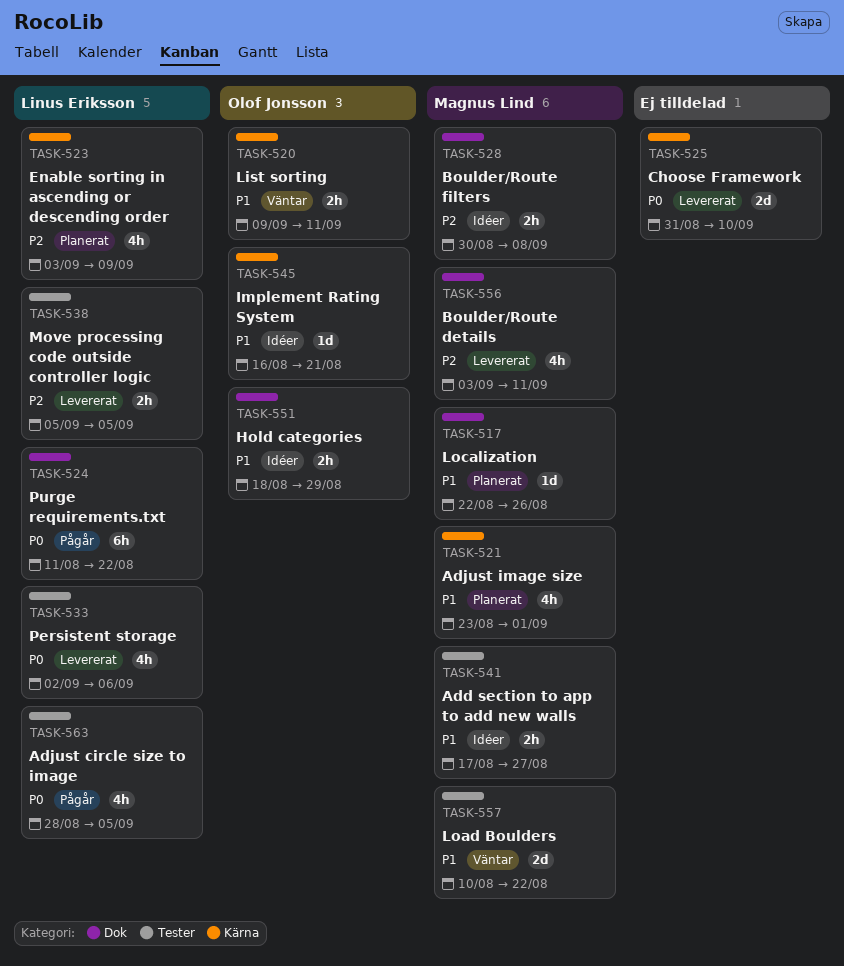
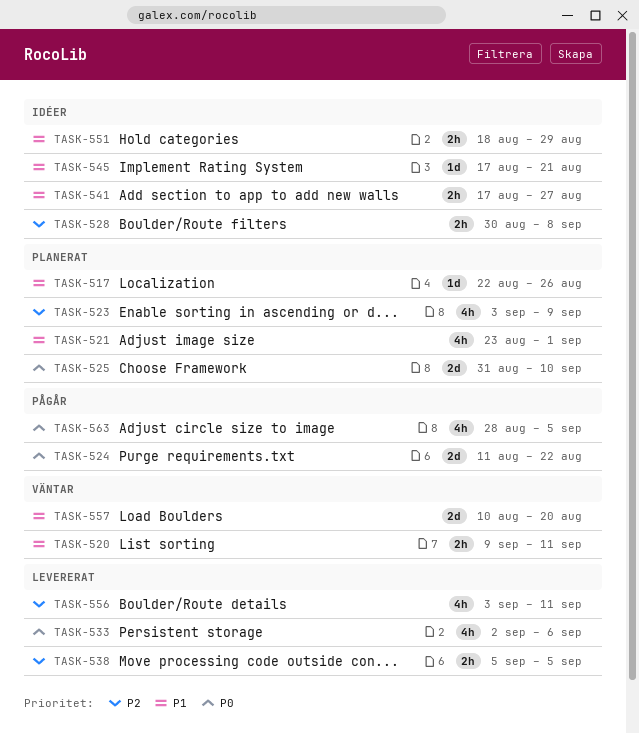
TASK-524, estimate: 6h -> 2d
TASK-525, status: Levererat -> Planerat
TASK-545, start: Aug 16 -> Aug 17
TASK-557, due: Aug 22 -> Aug 20

